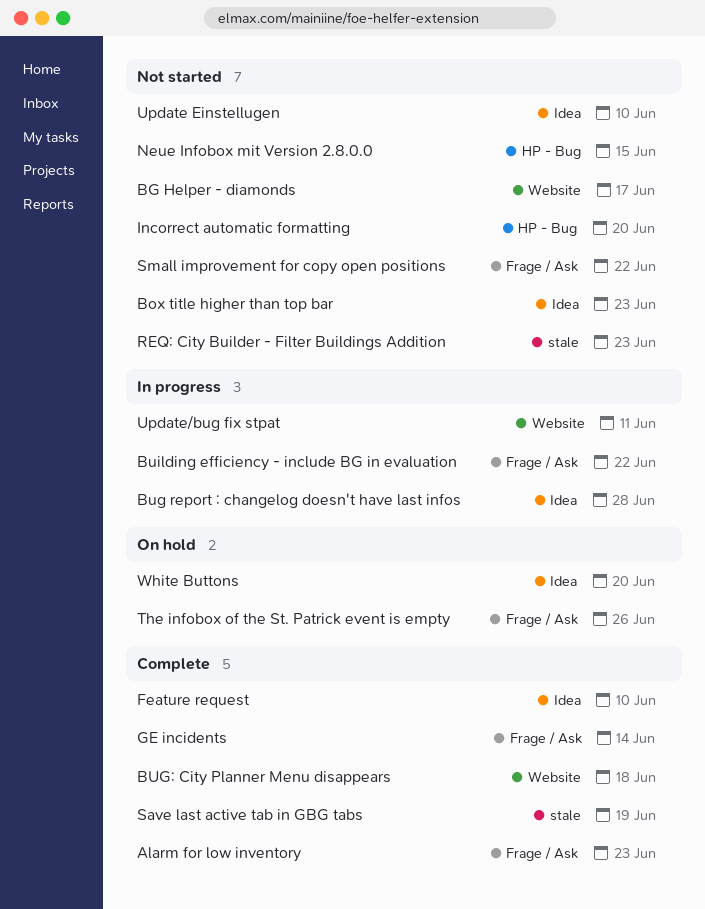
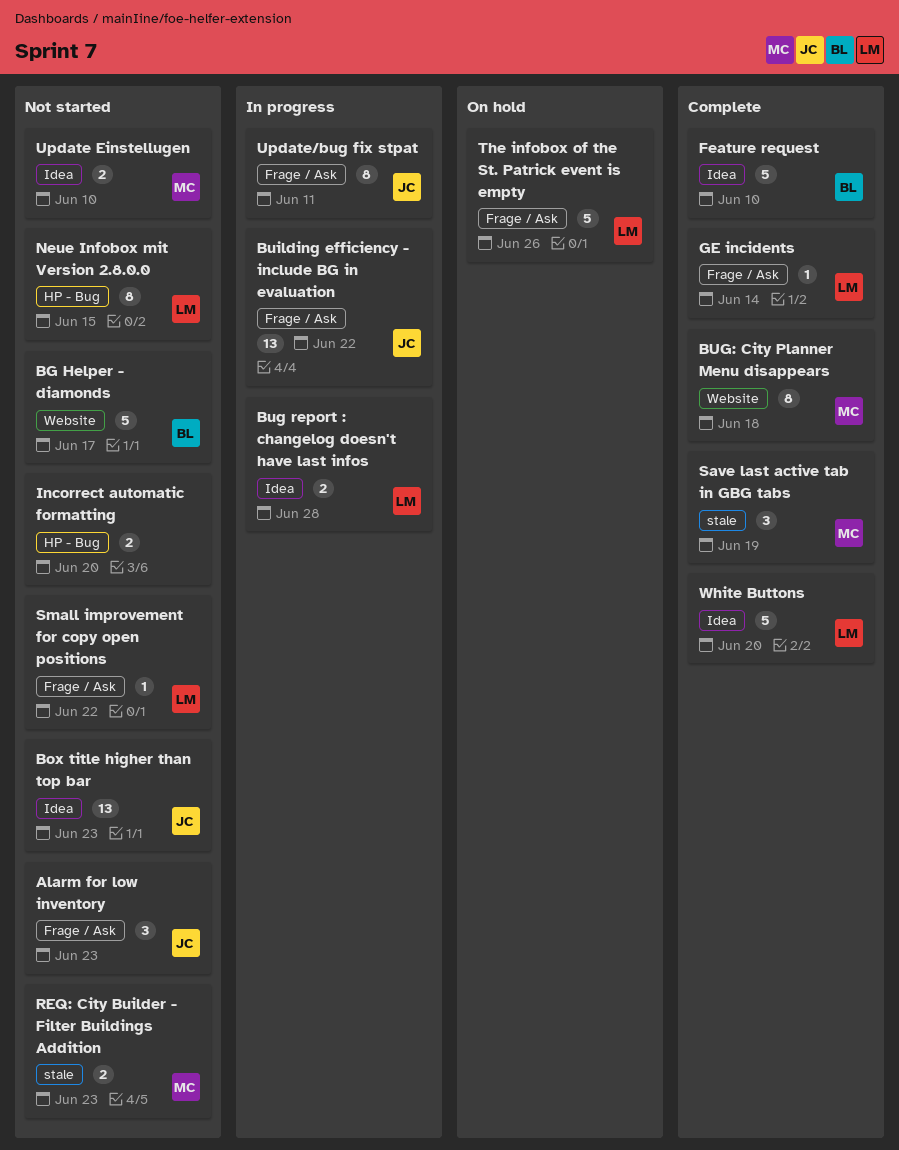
Alarm for low inventory, status: Complete -> Not started
Update/bug fix stpat, label: Website -> Frage / Ask
White Buttons, status: On hold -> Complete

